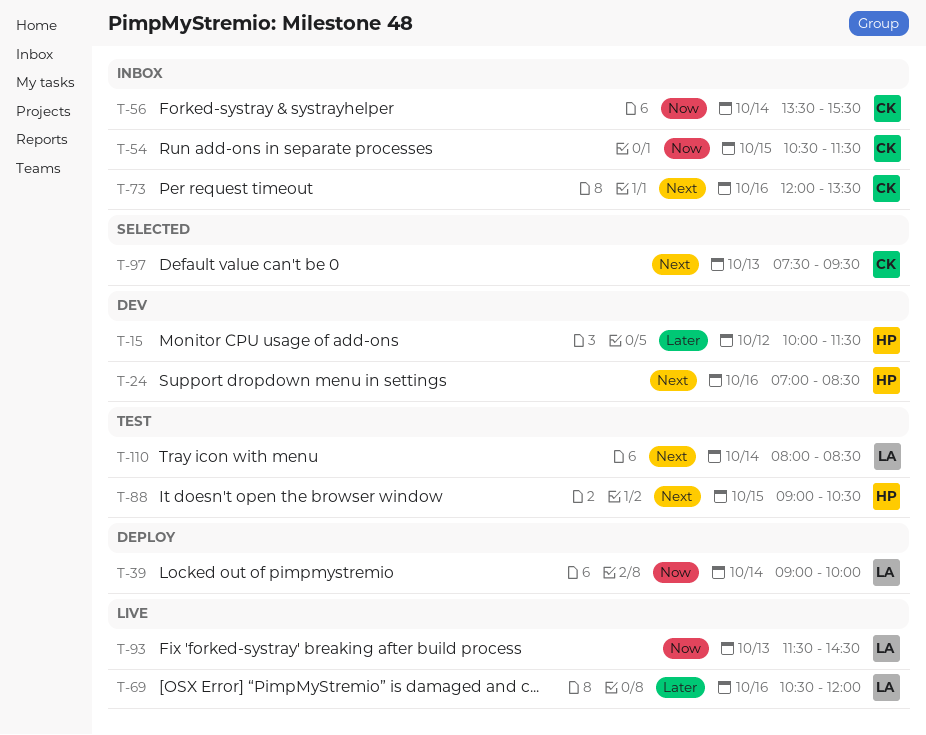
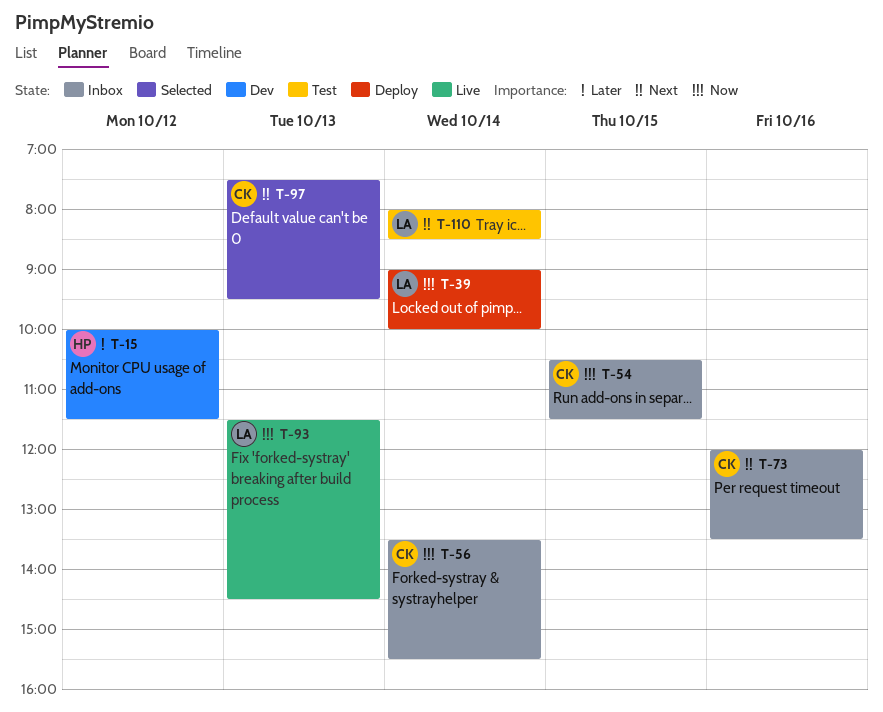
T-24: present -> none
T-69: present -> none
T-88: present -> none

